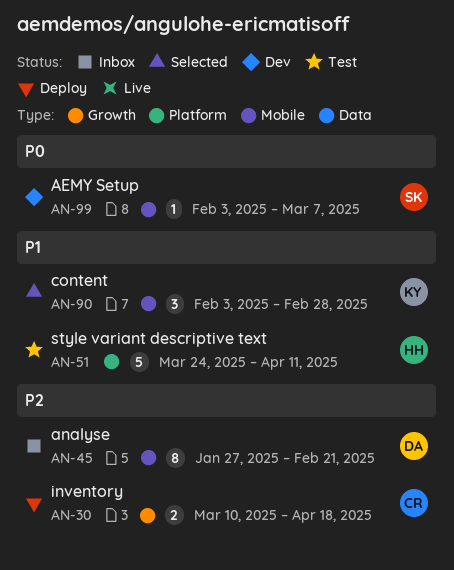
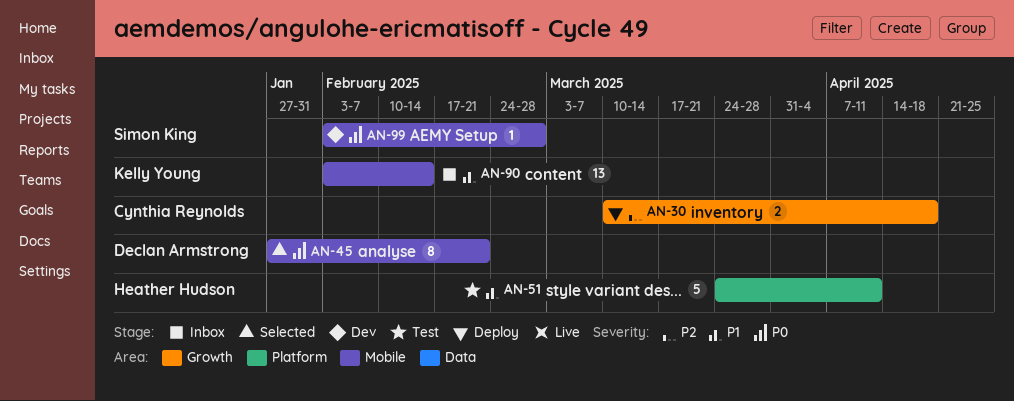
AN-45, status: Inbox -> Selected
AN-45, priority: P2 -> P0
AN-90, status: Selected -> Inbox
AN-90, estimate: 3 -> 13
AN-90, due: Feb 28 -> Feb 14
AN-99, due: Mar 7 -> Feb 28

